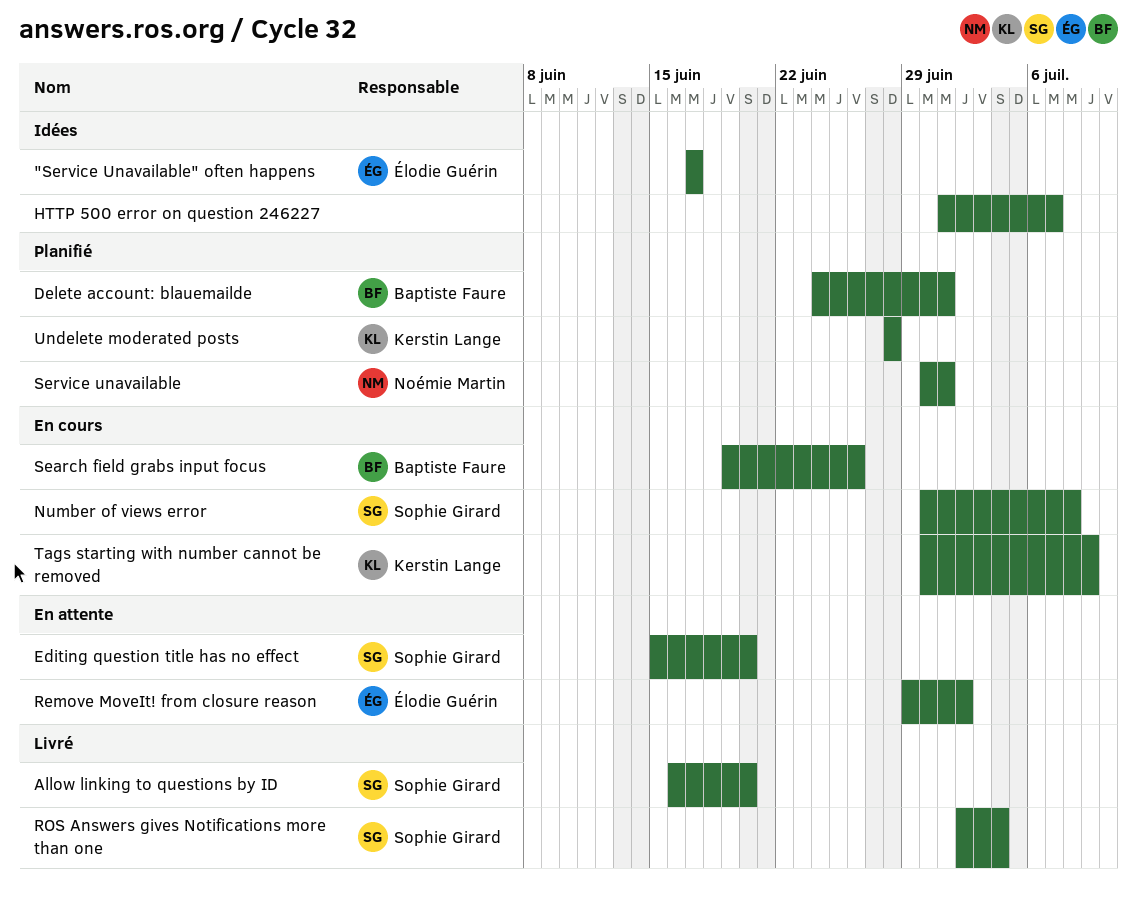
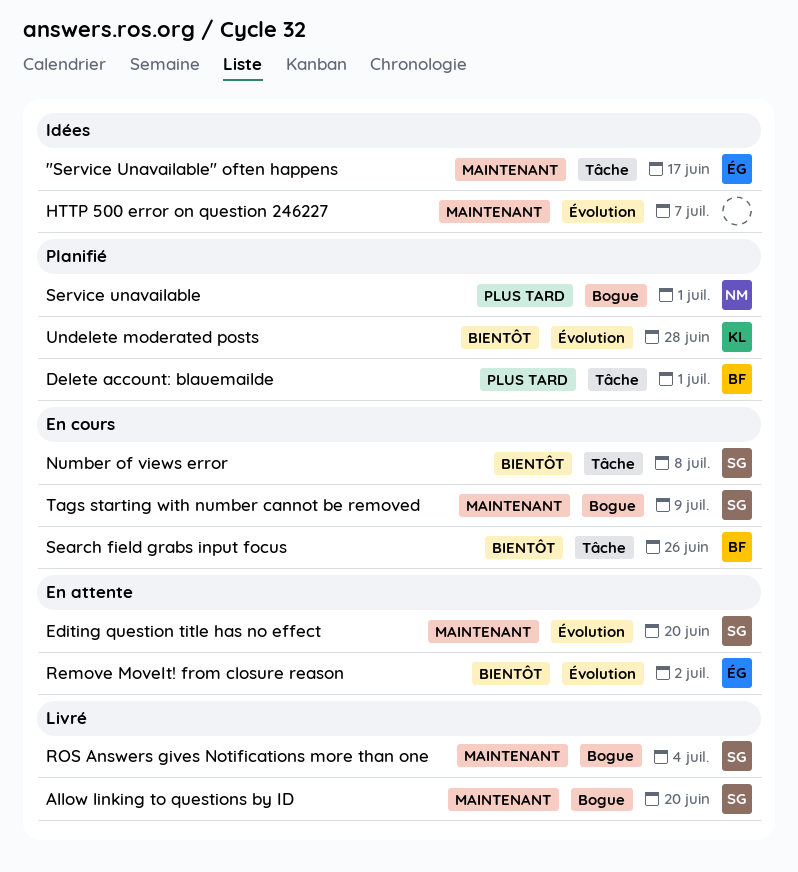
Tags starting with number cannot be removed, owner: Kerstin Lange -> Sophie Girard

